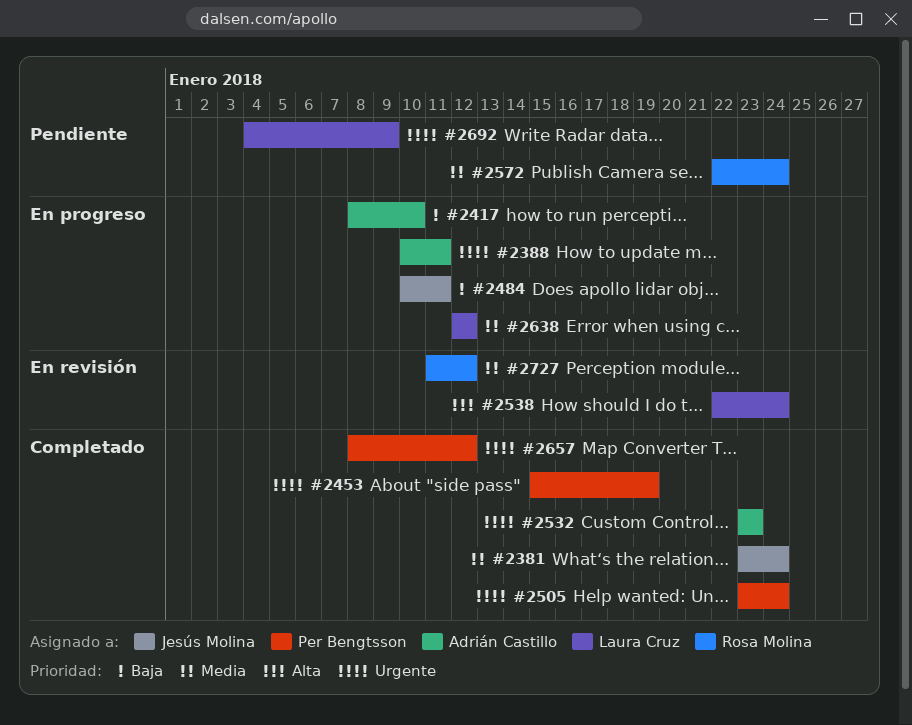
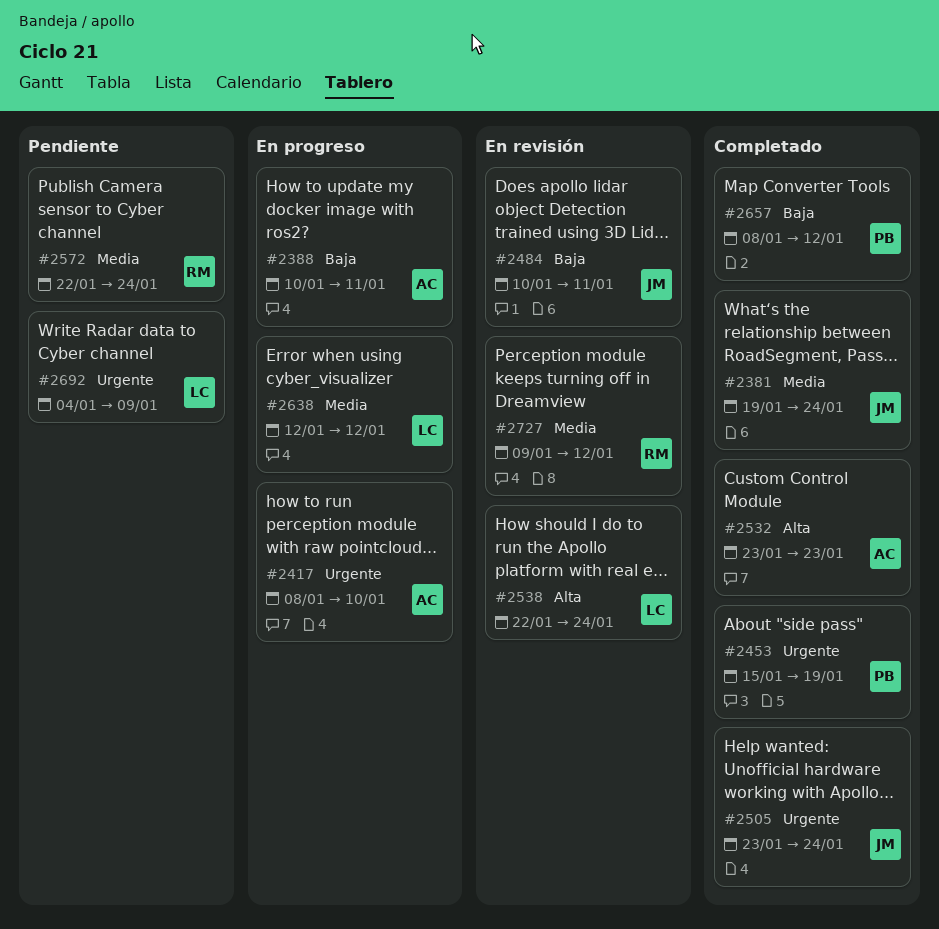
#2381, start: Jan 23 -> Jan 19
#2388, priority: Urgente -> Baja
#2417, priority: Baja -> Urgente
#2484, status: En progreso -> En revisión
#2505, owner: Per Bengtsson -> Jesús Molina
#2532, priority: Urgente -> Alta
#2657, priority: Urgente -> Baja
#2727, start: Jan 11 -> Jan 9

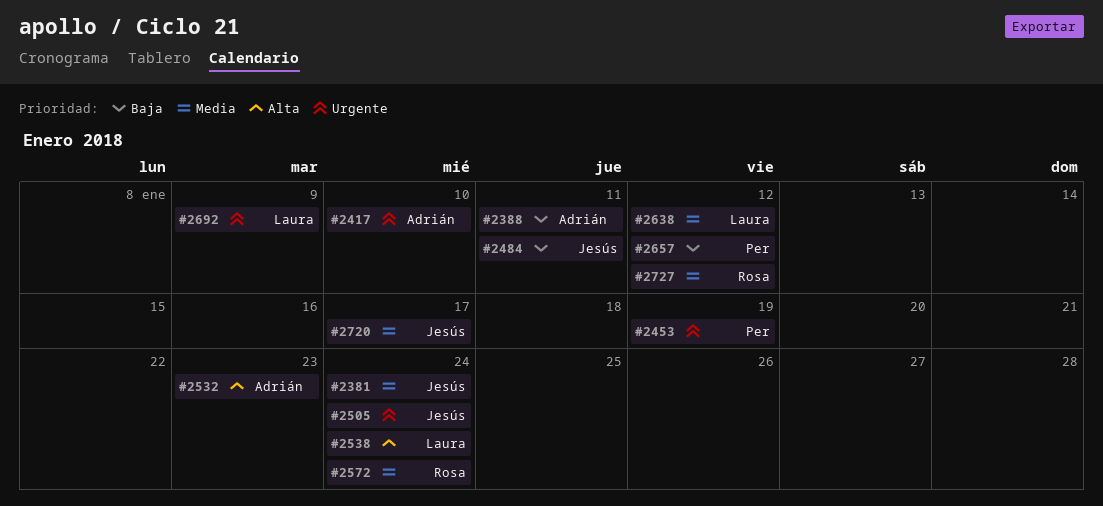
#2720: none -> present

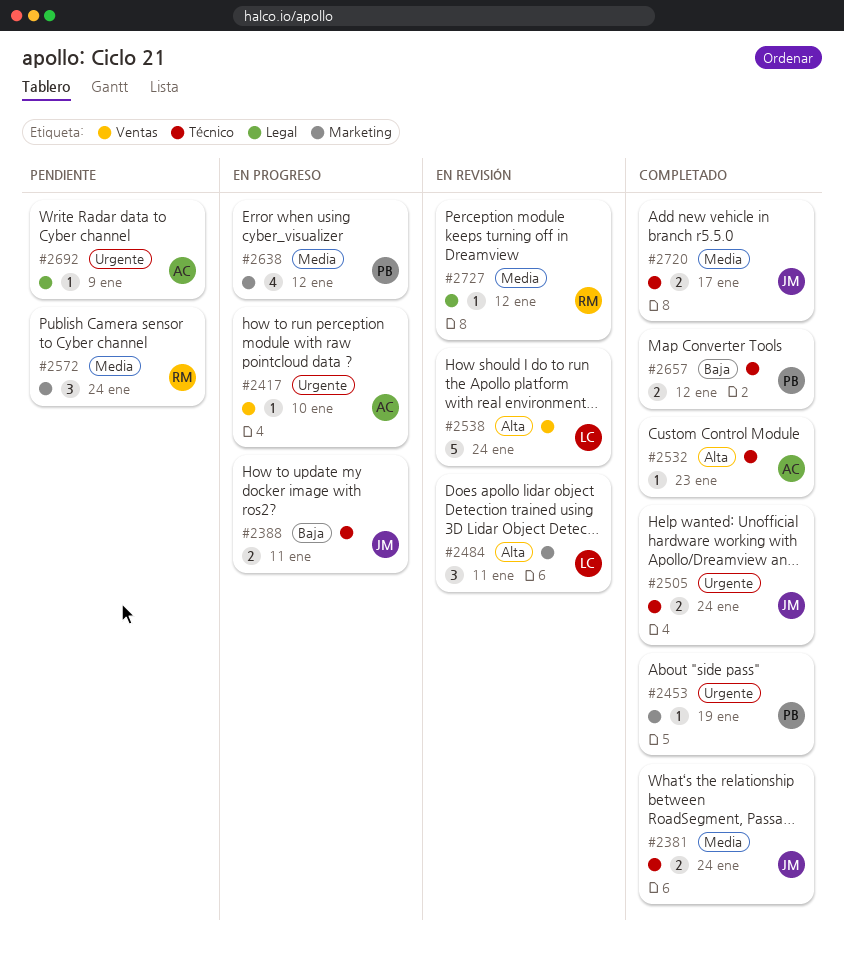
#2388, owner: Adrián -> Jesús
#2484, owner: Jesús -> Laura
#2484, priority: Baja -> Alta
#2638, owner: Laura -> Per
#2692, owner: Laura -> Adrián

